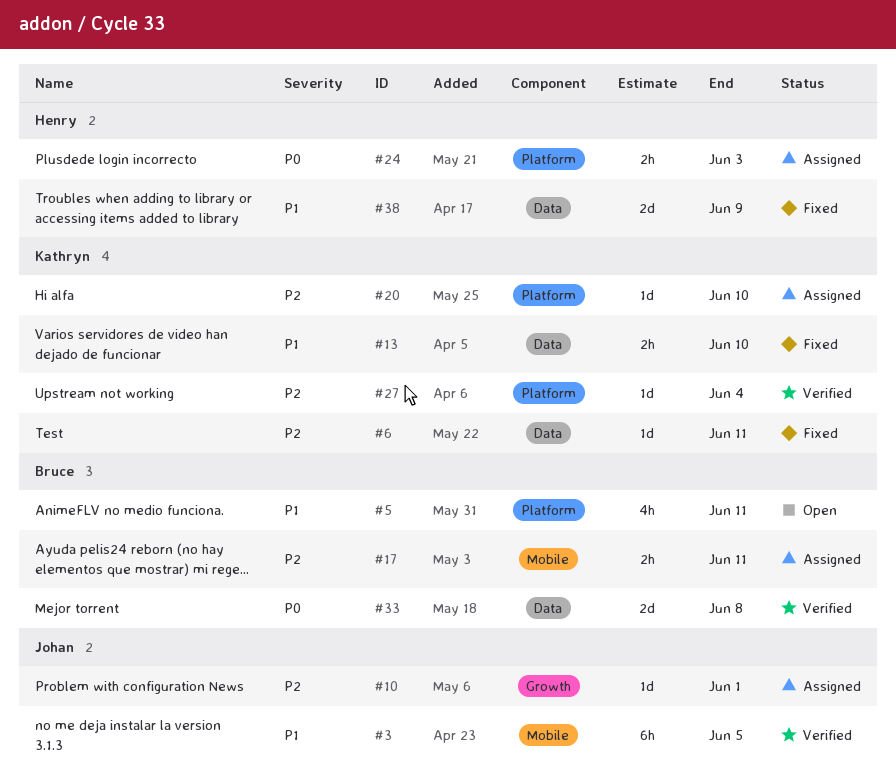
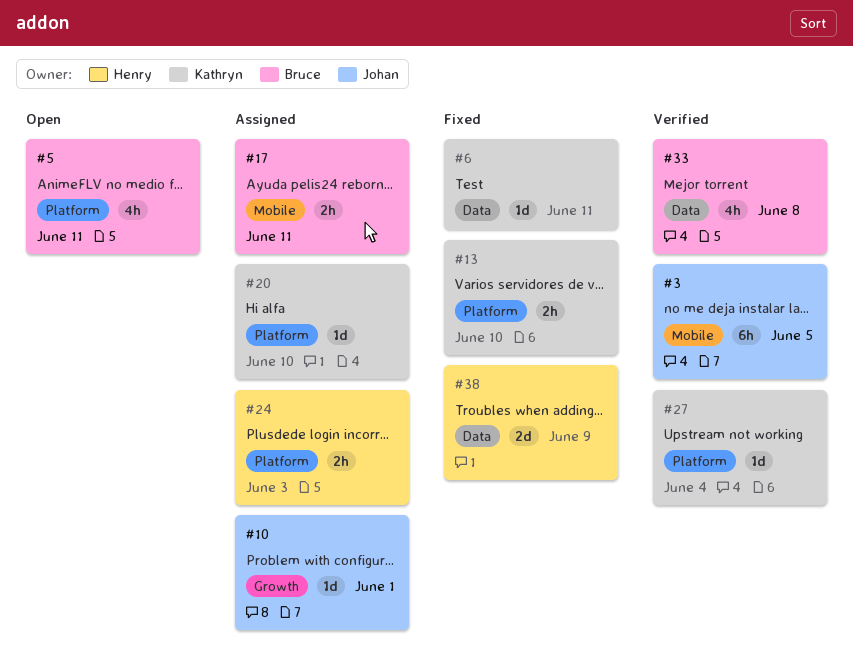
#13, label: Data -> Platform
#33, estimate: 2d -> 4h

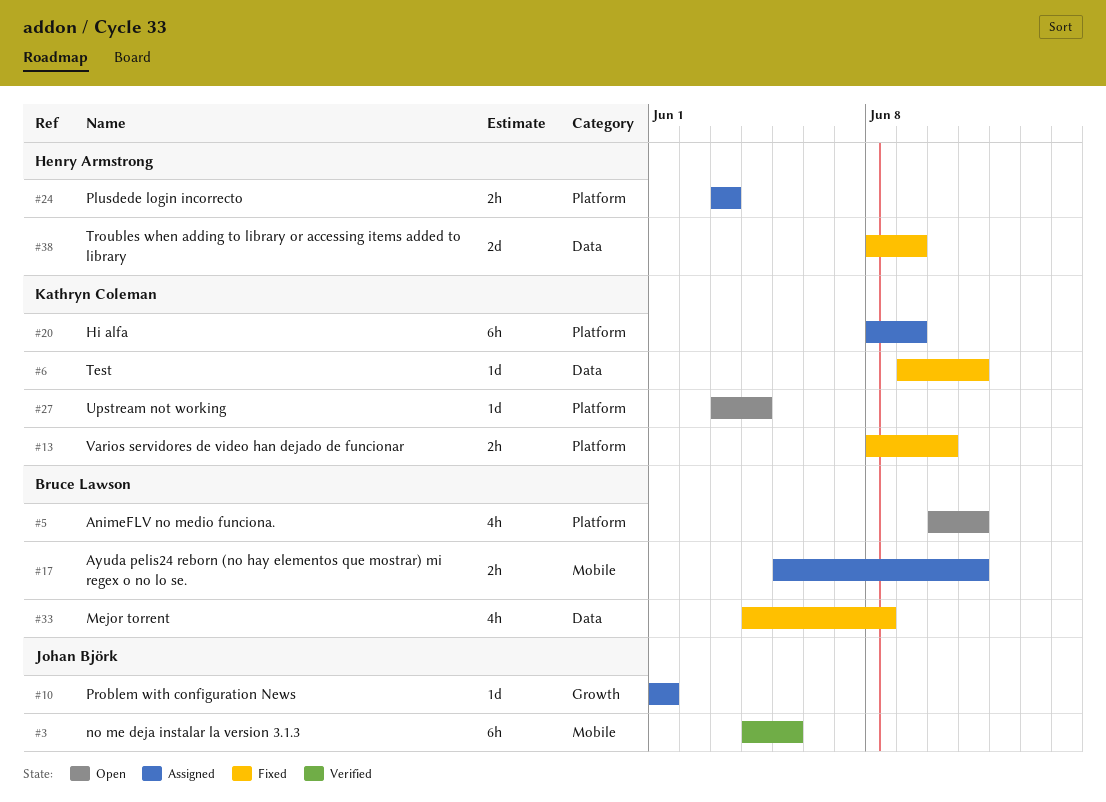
#20, estimate: 1d -> 6h
#20, due: Jun 10 -> Jun 9
#27, status: Verified -> Open
#33, status: Verified -> Fixed

